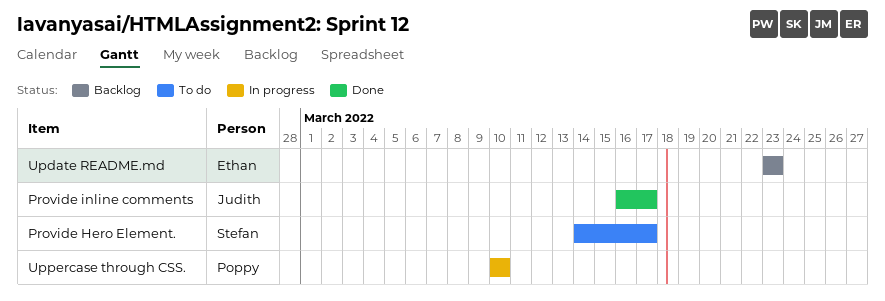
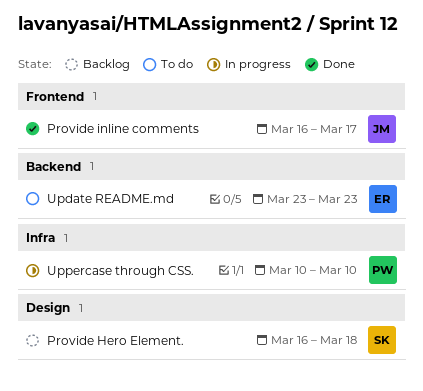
Provide Hero Element., status: To do -> Backlog
Provide Hero Element., start: Mar 14 -> Mar 16
Provide Hero Element., due: Mar 17 -> Mar 18
Update README.md, status: Backlog -> To do

